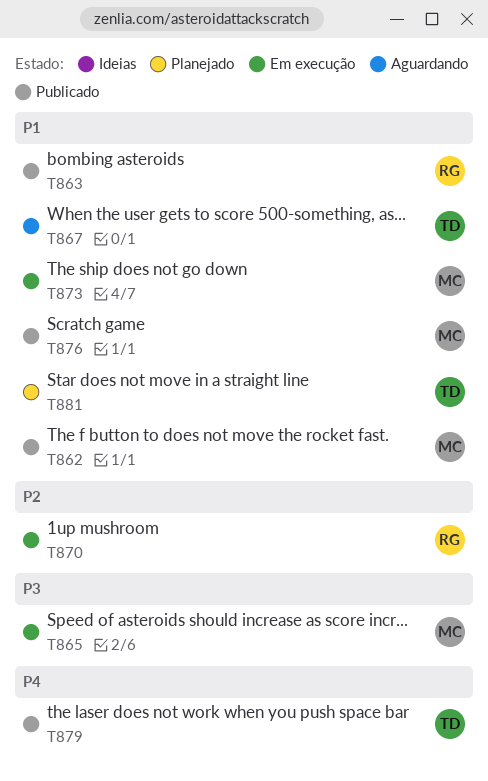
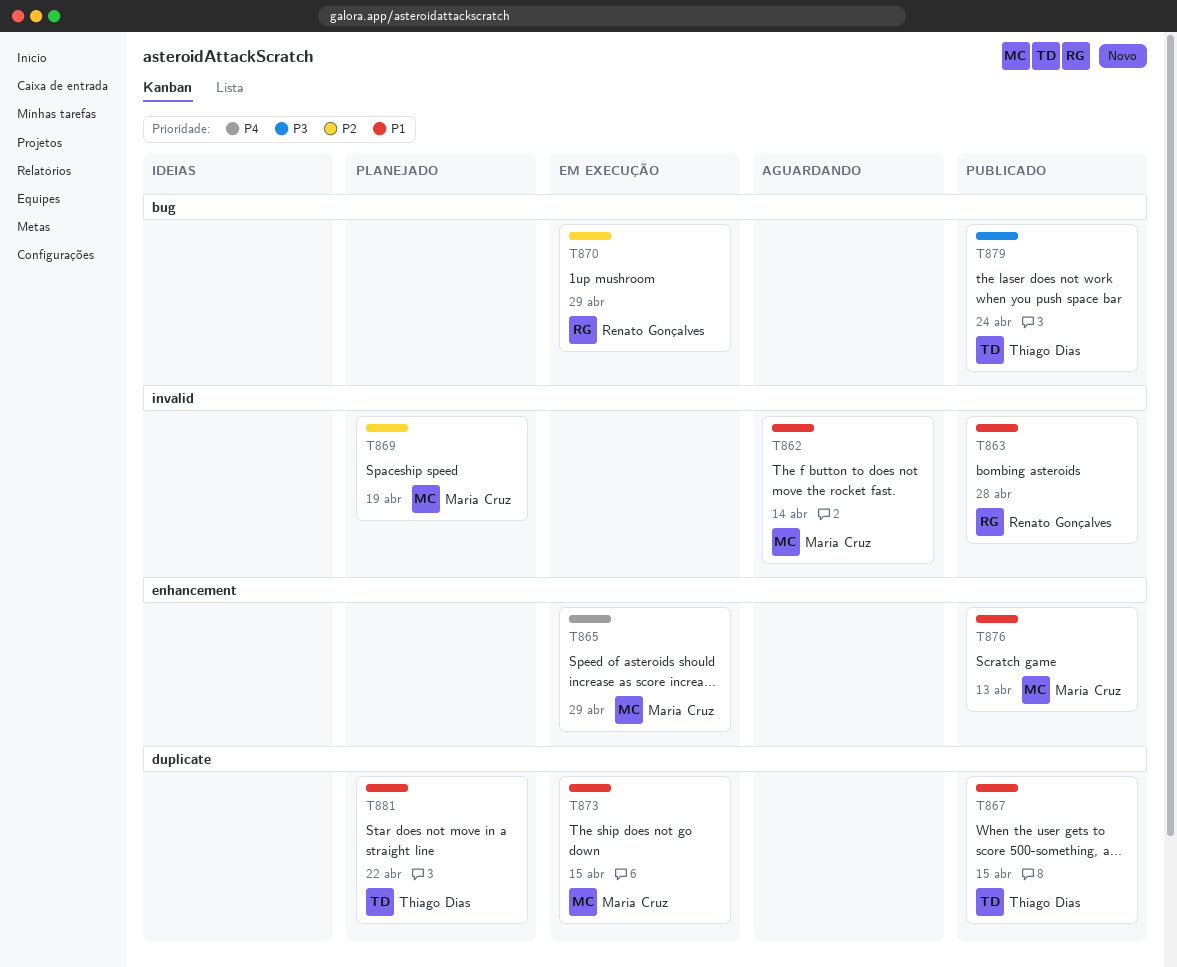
T862, status: Publicado -> Aguardando
T865, priority: P3 -> P4
T867, status: Aguardando -> Publicado
T869: none -> present
T879, priority: P4 -> P3

